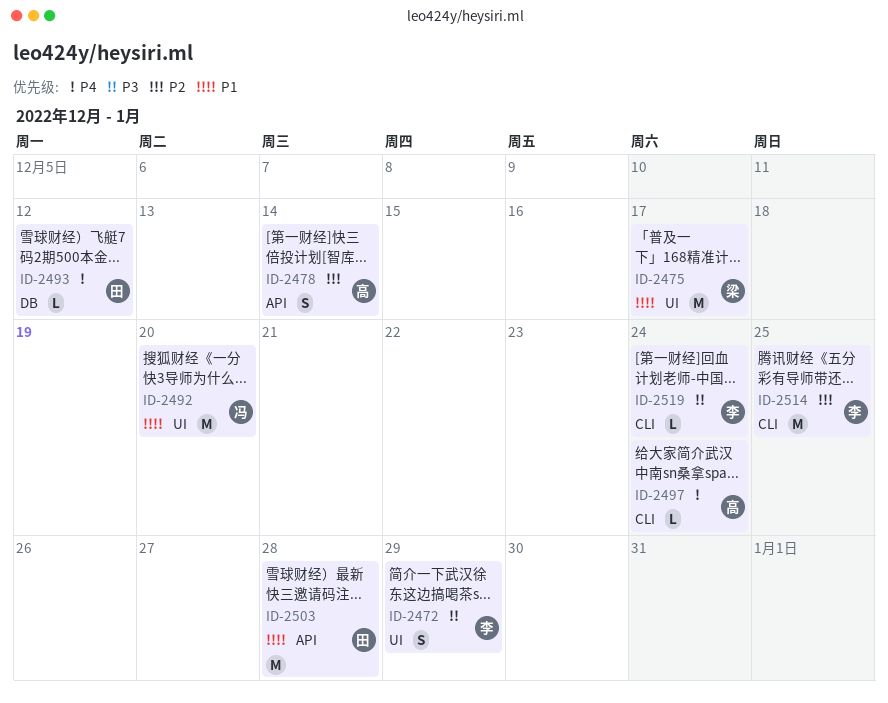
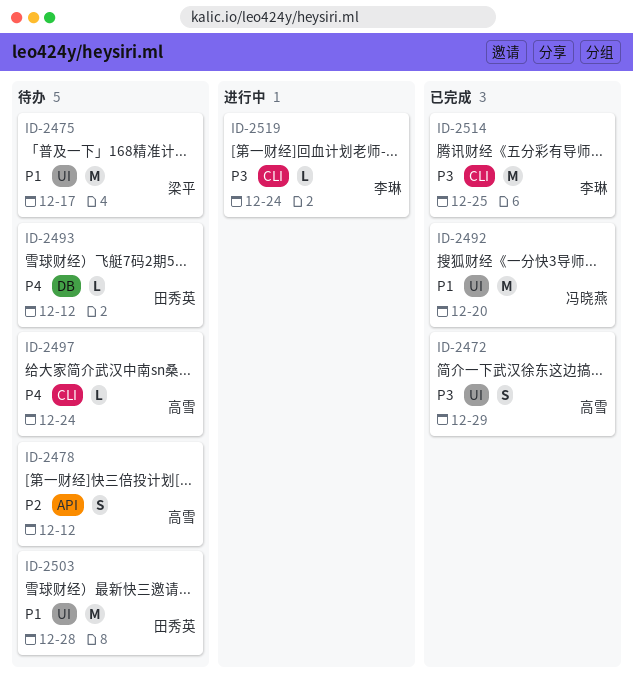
ID-2472, owner: 李琳 -> 高雪
ID-2478, due: Dec 14 -> Dec 12
ID-2503, label: API -> UI
ID-2514, priority: P2 -> P3

